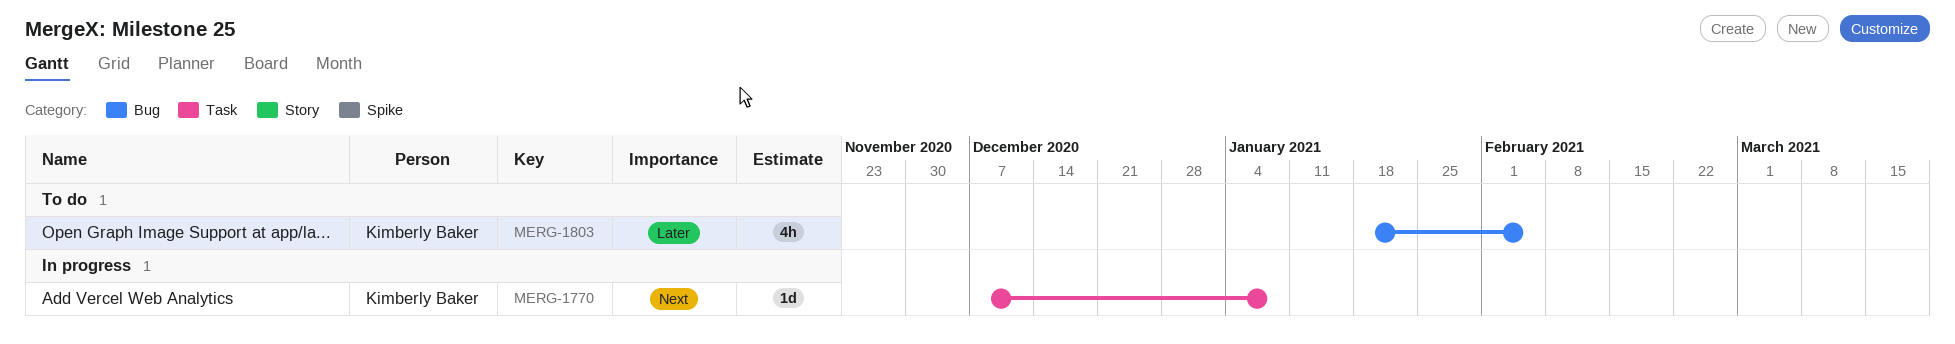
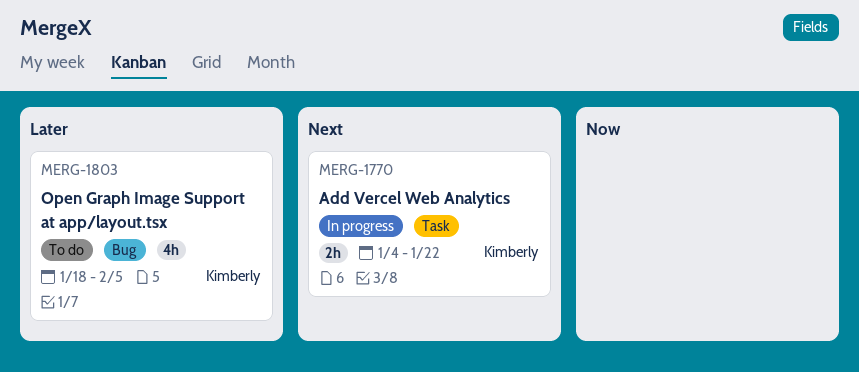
MERG-1770, estimate: 1d -> 2h
MERG-1770, start: Dec 7 -> Jan 4
MERG-1770, due: Jan 8 -> Jan 22

